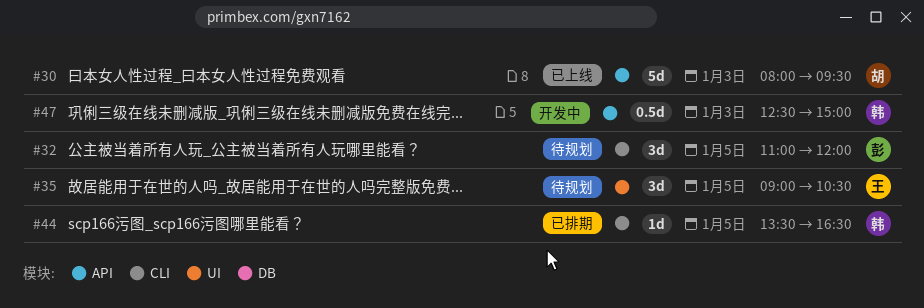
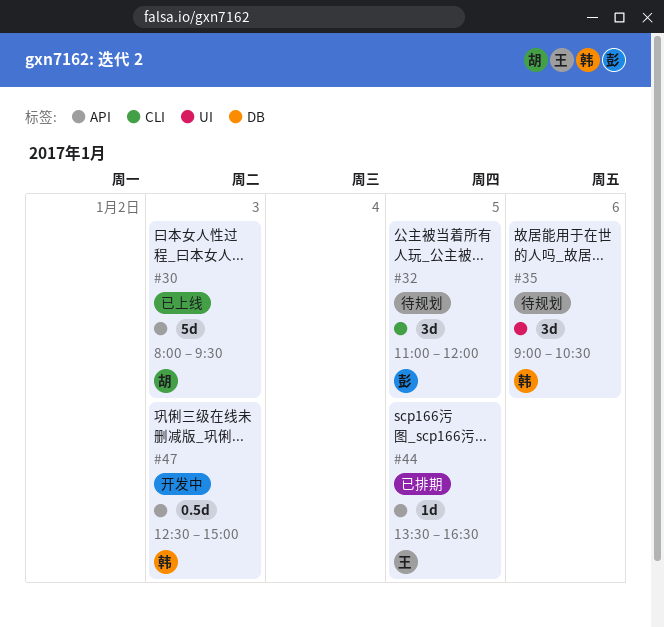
#35, owner: 王 -> 韩
#35, day: Jan 5 -> Jan 6
#44, owner: 韩 -> 王
#44, label: CLI -> API

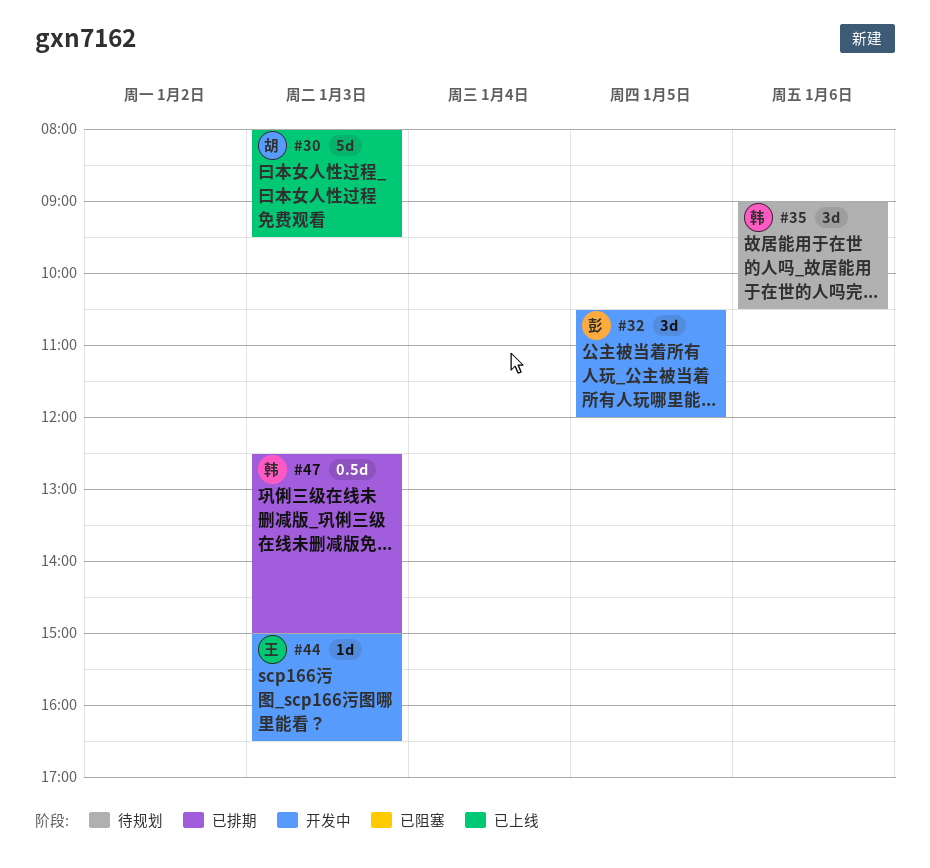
#32, status: 待规划 -> 开发中
#32, begins: 11:00 -> 10:30
#44, status: 已排期 -> 开发中
#44, day: Jan 5 -> Jan 3
#44, begins: 13:30 -> 15:00
#47, status: 开发中 -> 已排期

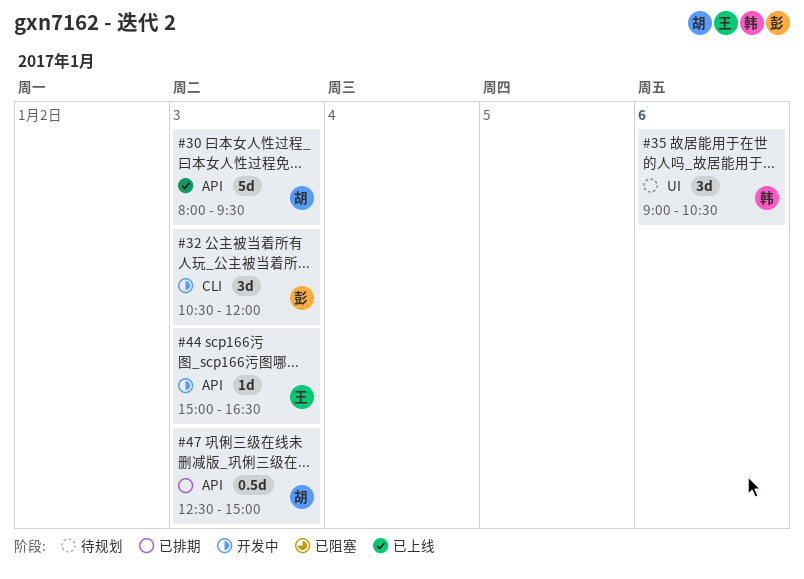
#32, day: Jan 5 -> Jan 3
#47, owner: 韩 -> 胡

